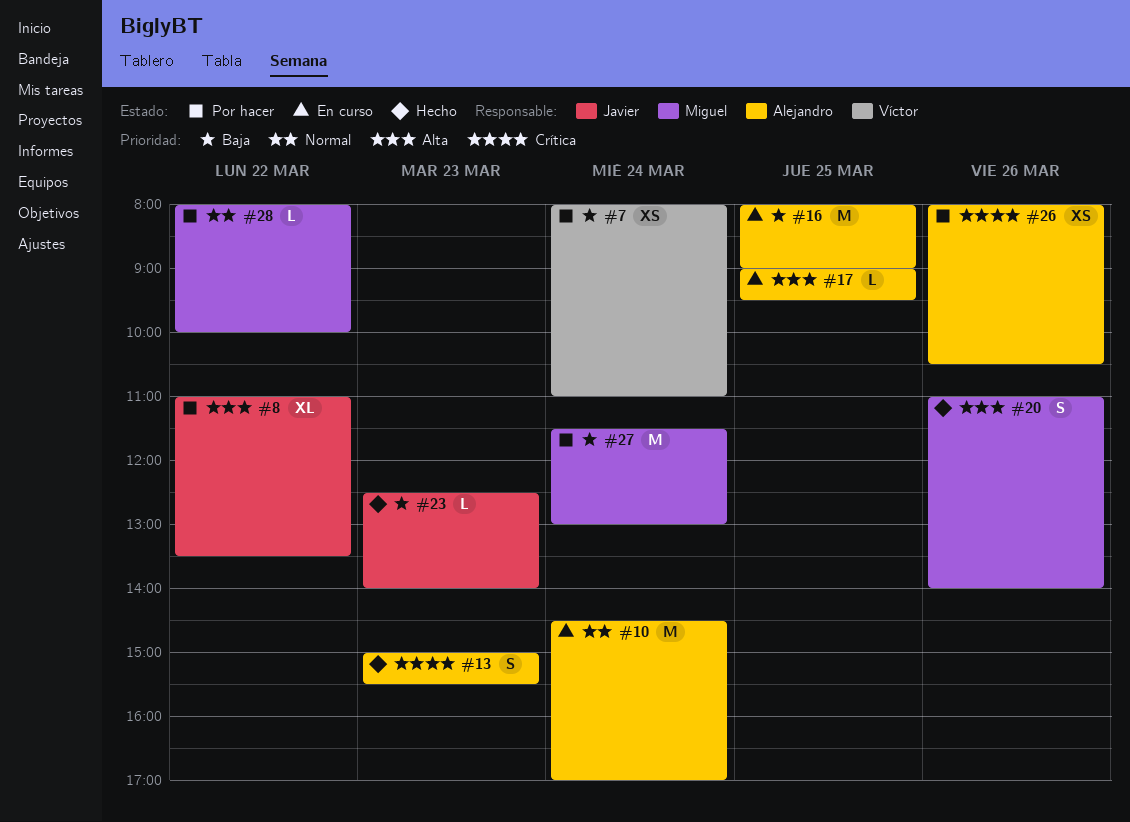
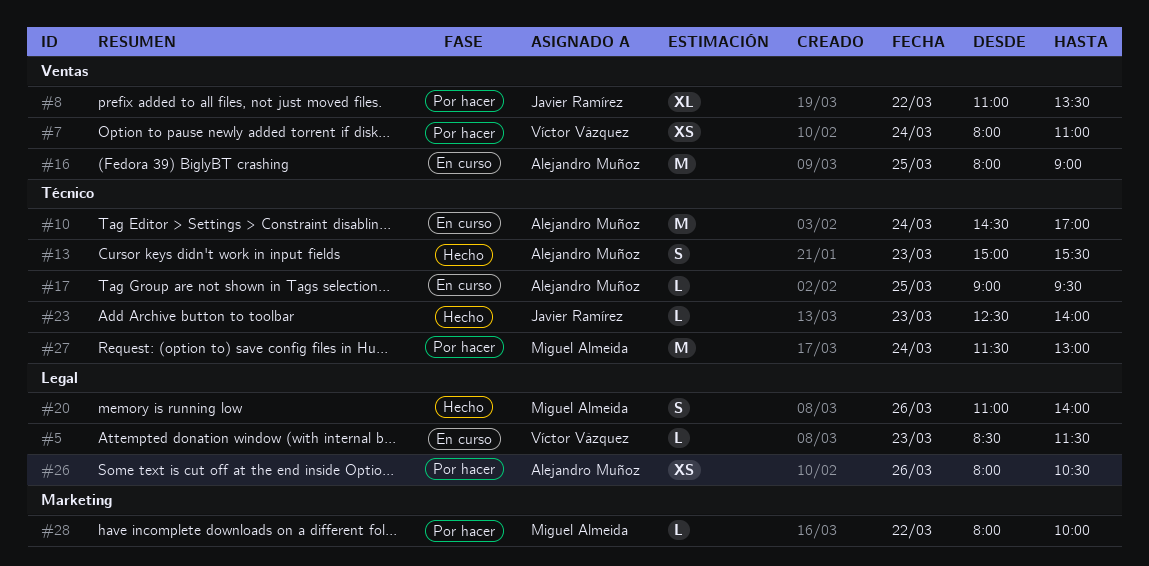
#5: none -> present

